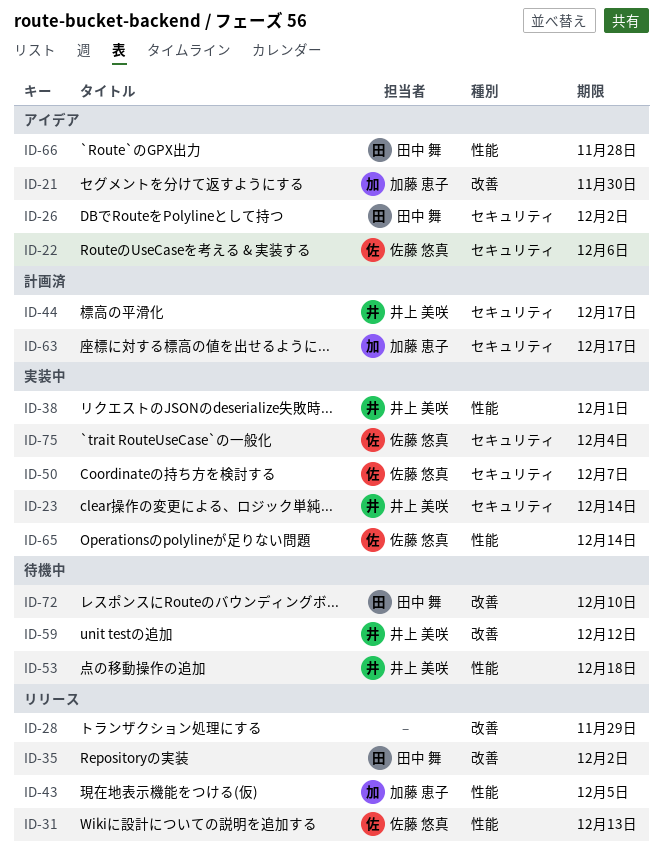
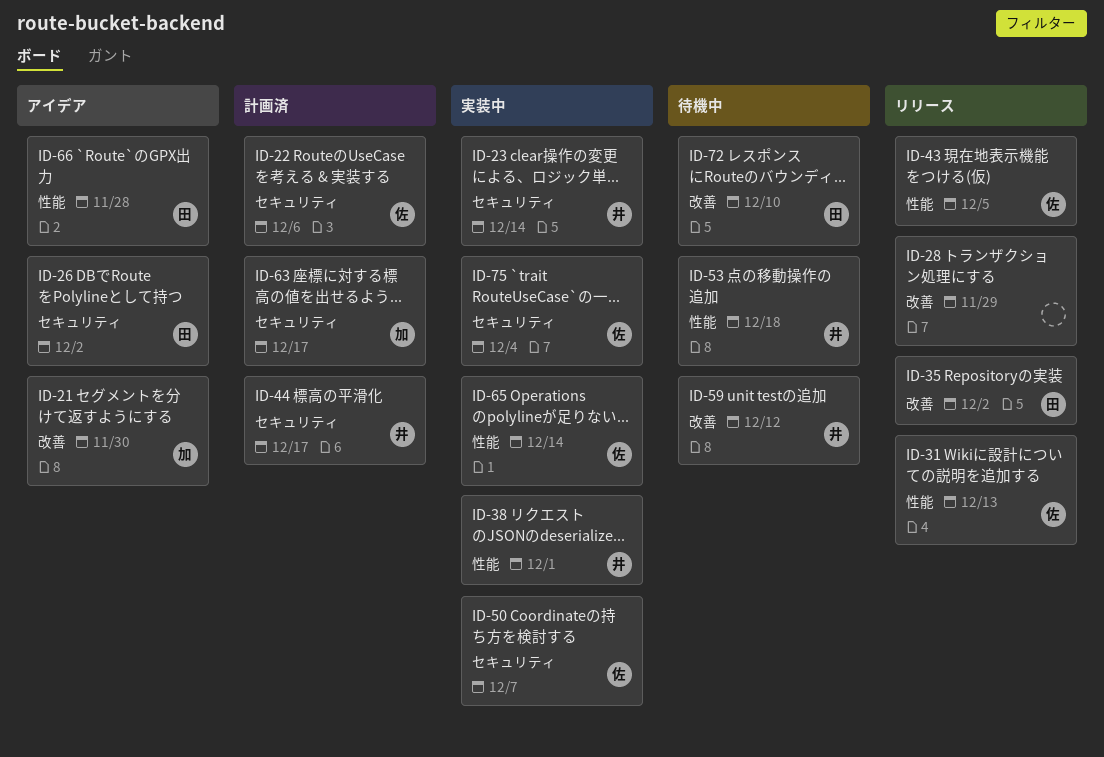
ID-22, status: アイデア -> 計画済
ID-43, owner: 加藤 恵子 -> 佐藤 悠真

